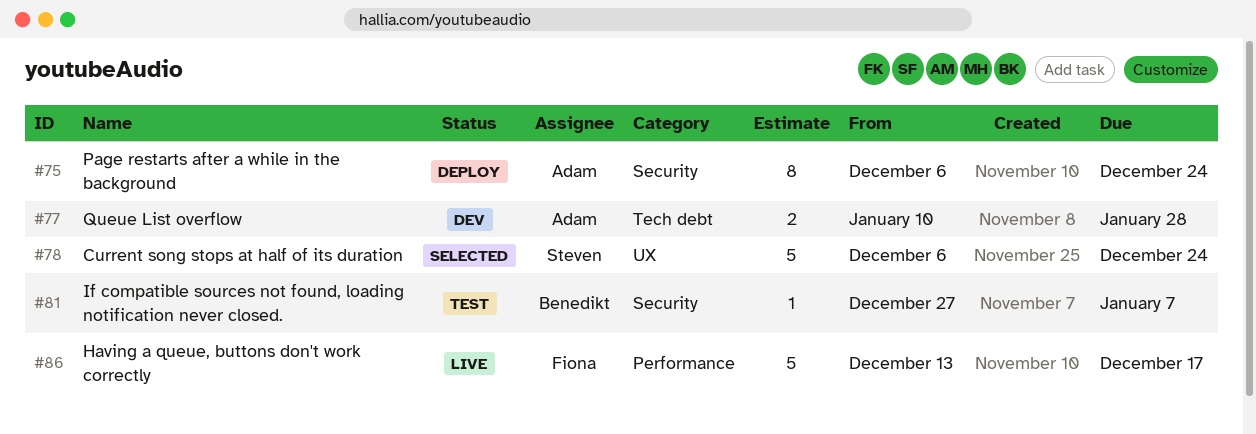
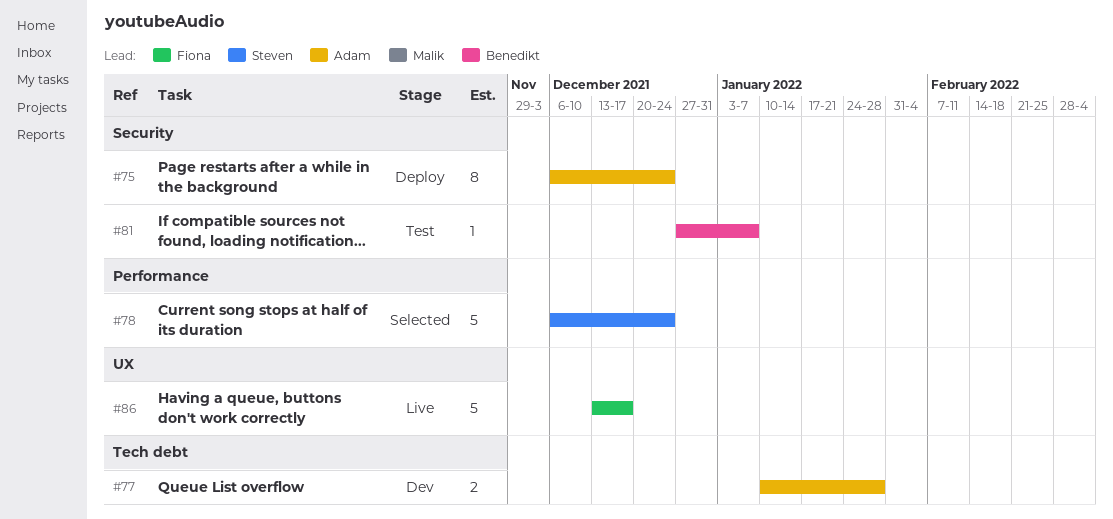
#78, label: UX -> Performance
#86, label: Performance -> UX

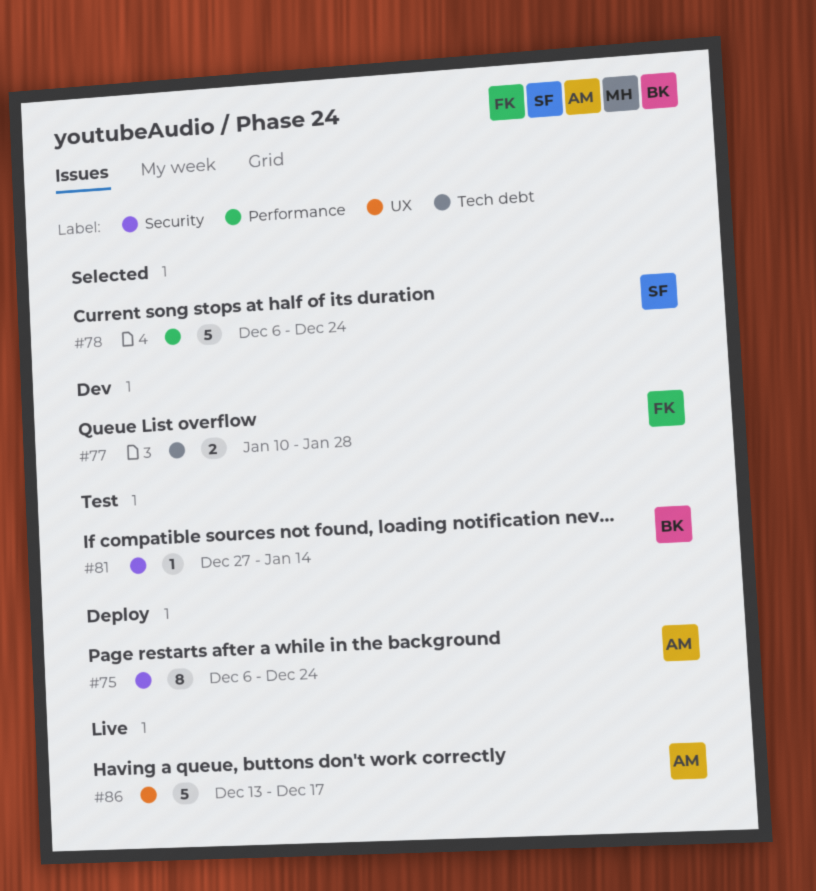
#77, owner: Adam -> Fiona
#81, due: Jan 7 -> Jan 14
#86, owner: Fiona -> Adam

